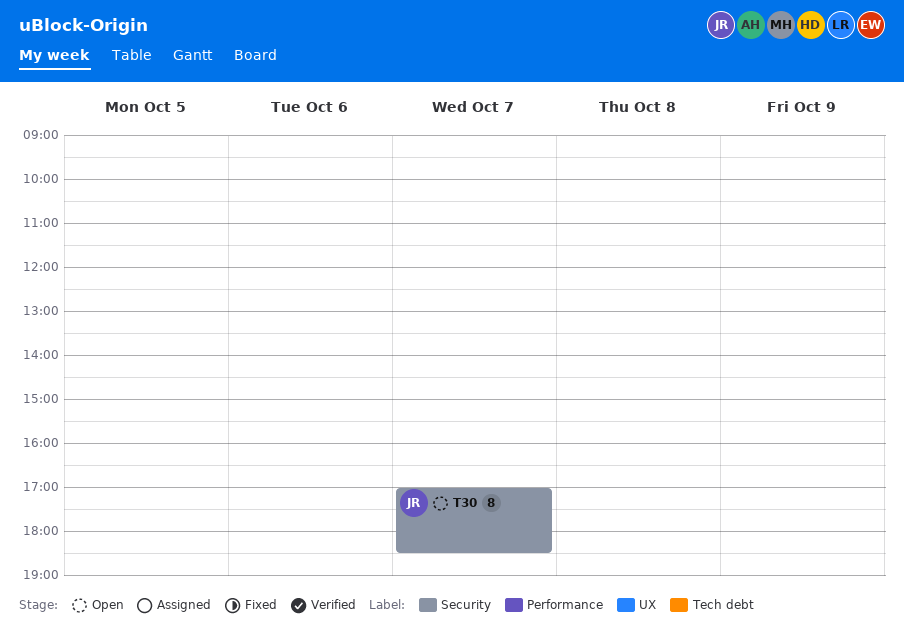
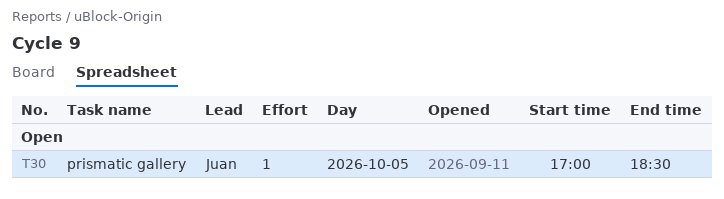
T30, estimate: 8 -> 1
T30, day: Oct 7 -> Oct 5

